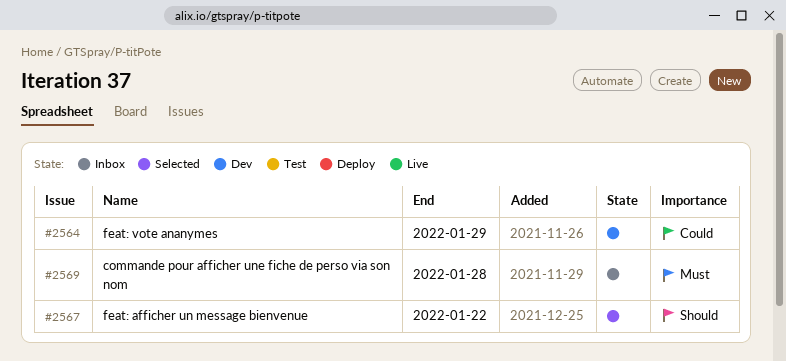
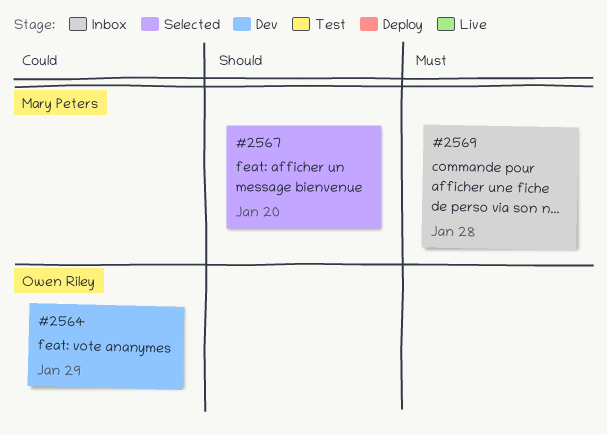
#2567, due: Jan 22 -> Jan 20

